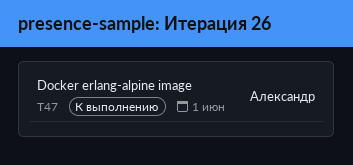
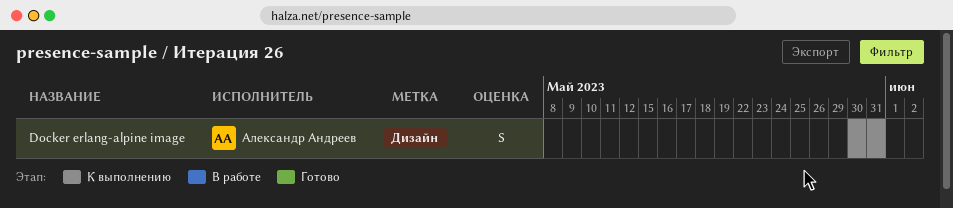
Docker erlang-alpine image, due: Jun 1 -> May 31

